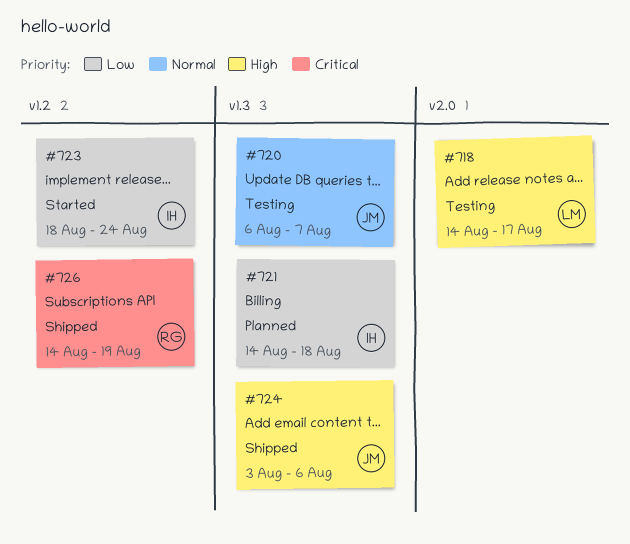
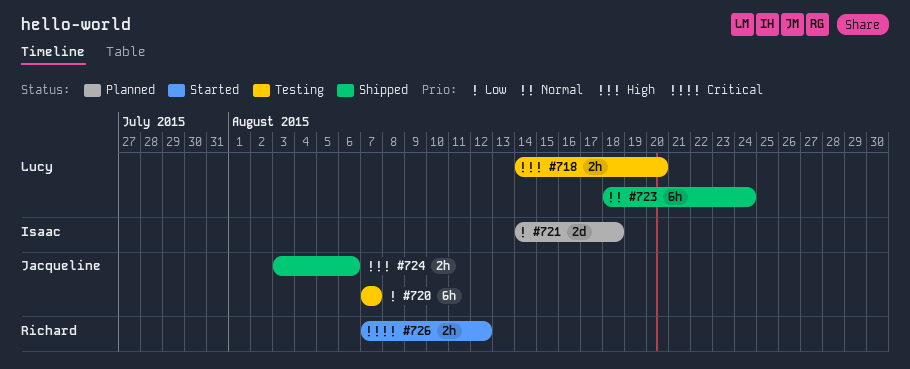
#718, due: Aug 17 -> Aug 20
#720, priority: Normal -> Low
#720, start: Aug 6 -> Aug 7
#723, status: Started -> Shipped
#723, owner: Isaac -> Lucy
#723, priority: Low -> Normal
#726, status: Shipped -> Started
#726, start: Aug 14 -> Aug 7
#726, due: Aug 19 -> Aug 12

